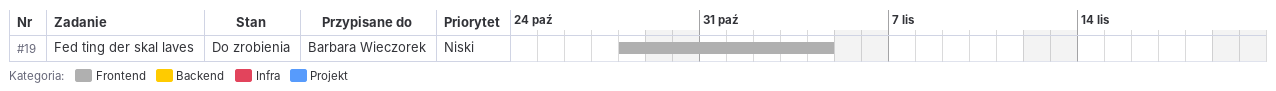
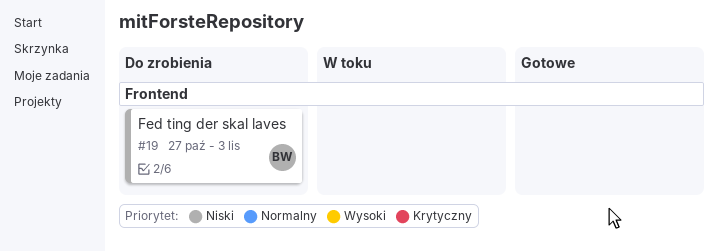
#19, start: Oct 28 -> Oct 27
#19, due: Nov 4 -> Nov 3

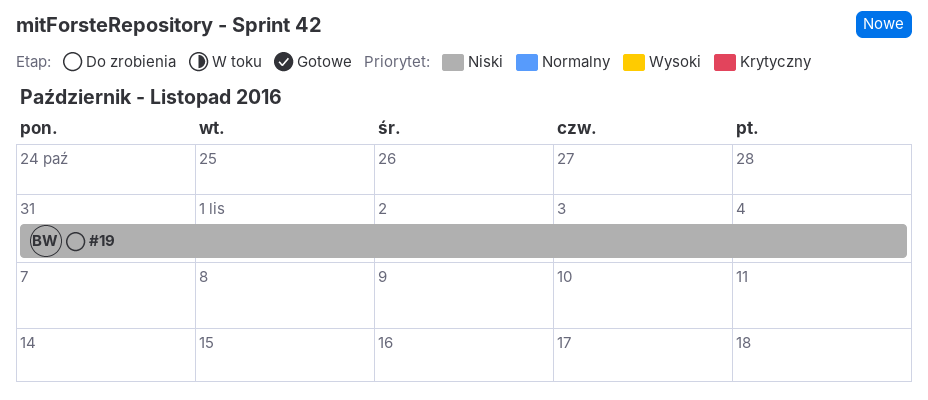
#19, start: Oct 27 -> Oct 31
#19, due: Nov 3 -> Nov 4

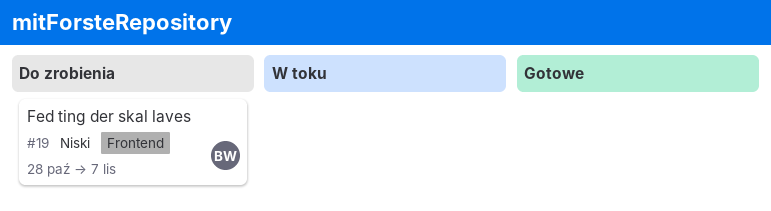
#19, start: Oct 31 -> Oct 28
#19, due: Nov 4 -> Nov 7

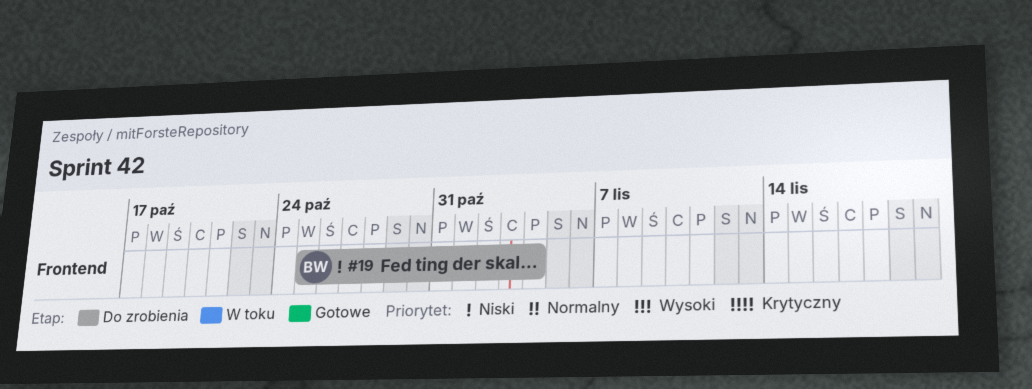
#19, start: Oct 28 -> Oct 25
#19, due: Nov 7 -> Nov 4

